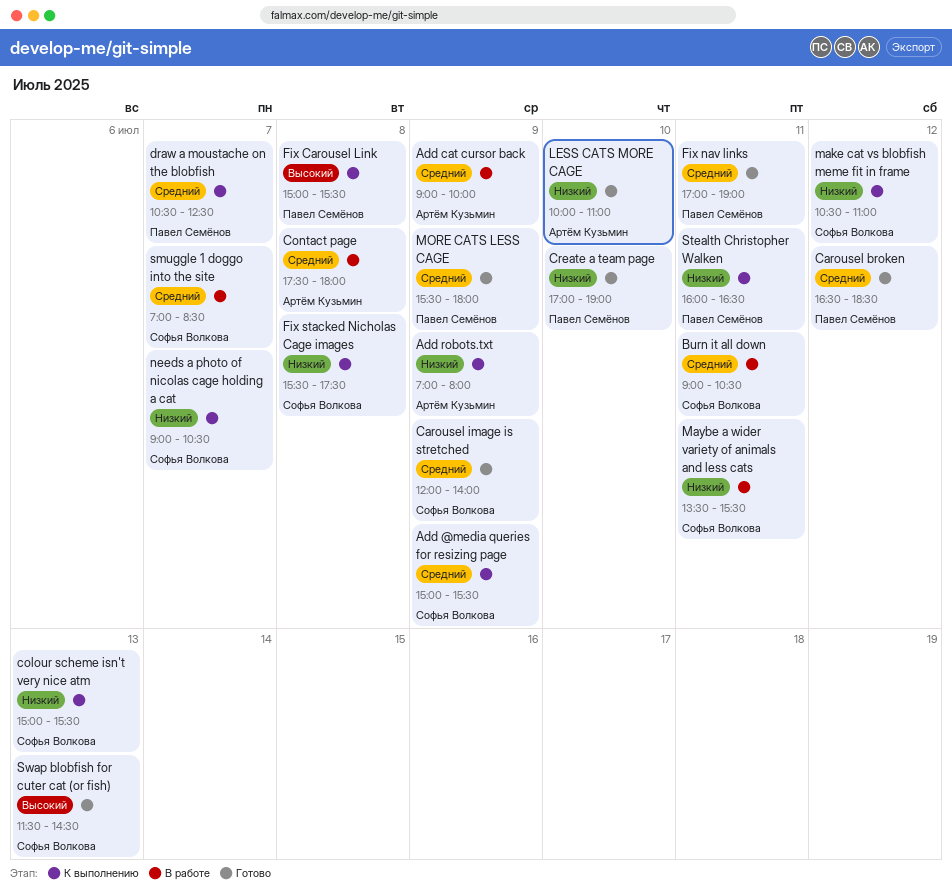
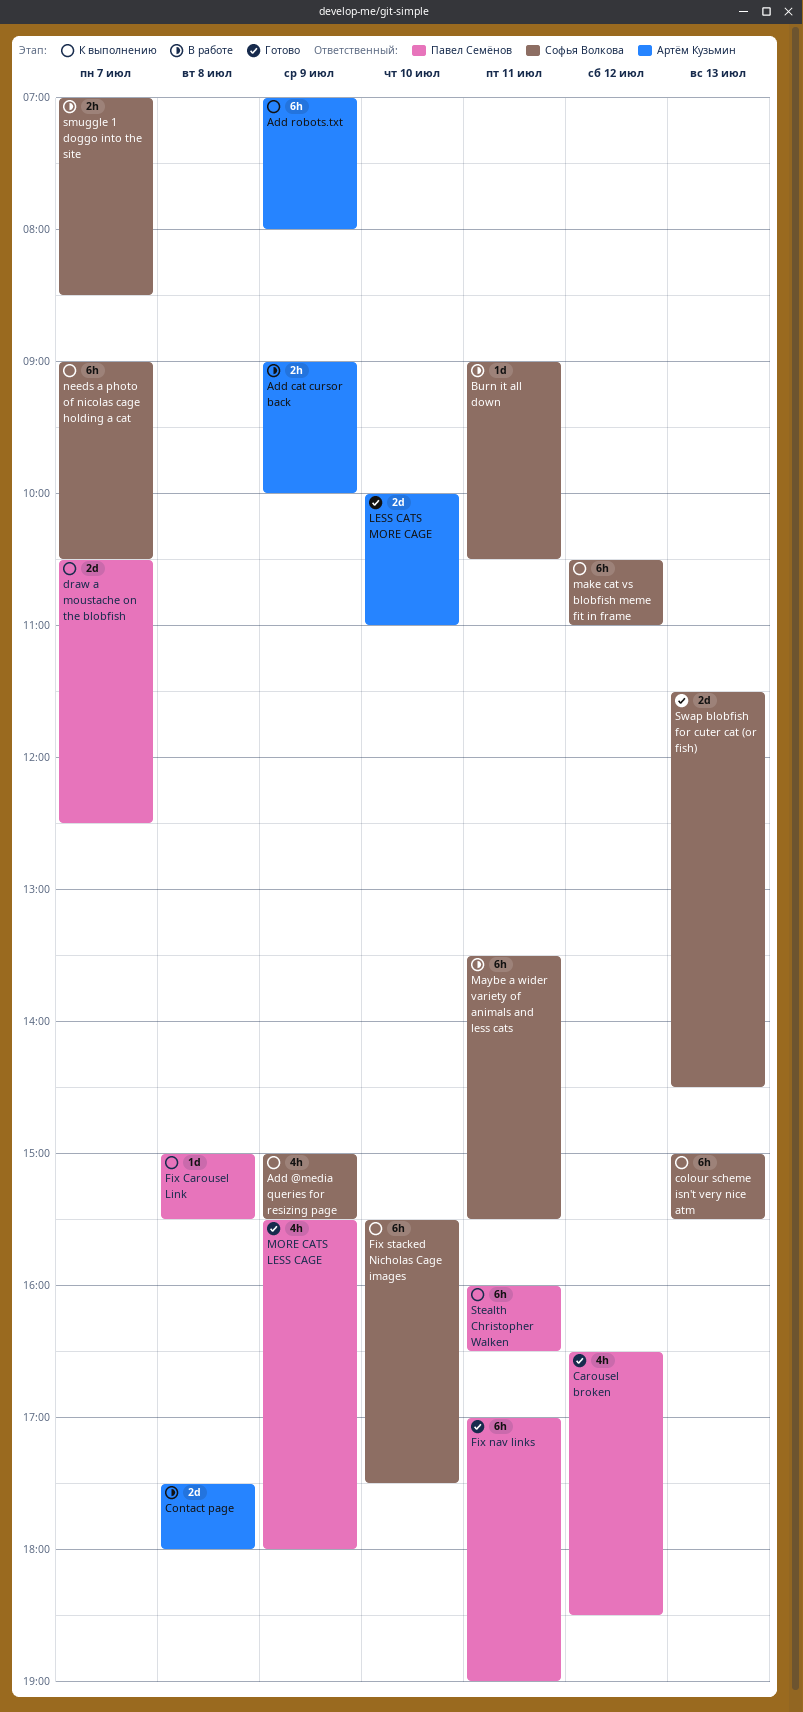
Carousel image is stretched: present -> none
Create a team page: present -> none
Fix stacked Nicholas Cage images, day: Jul 8 -> Jul 10

